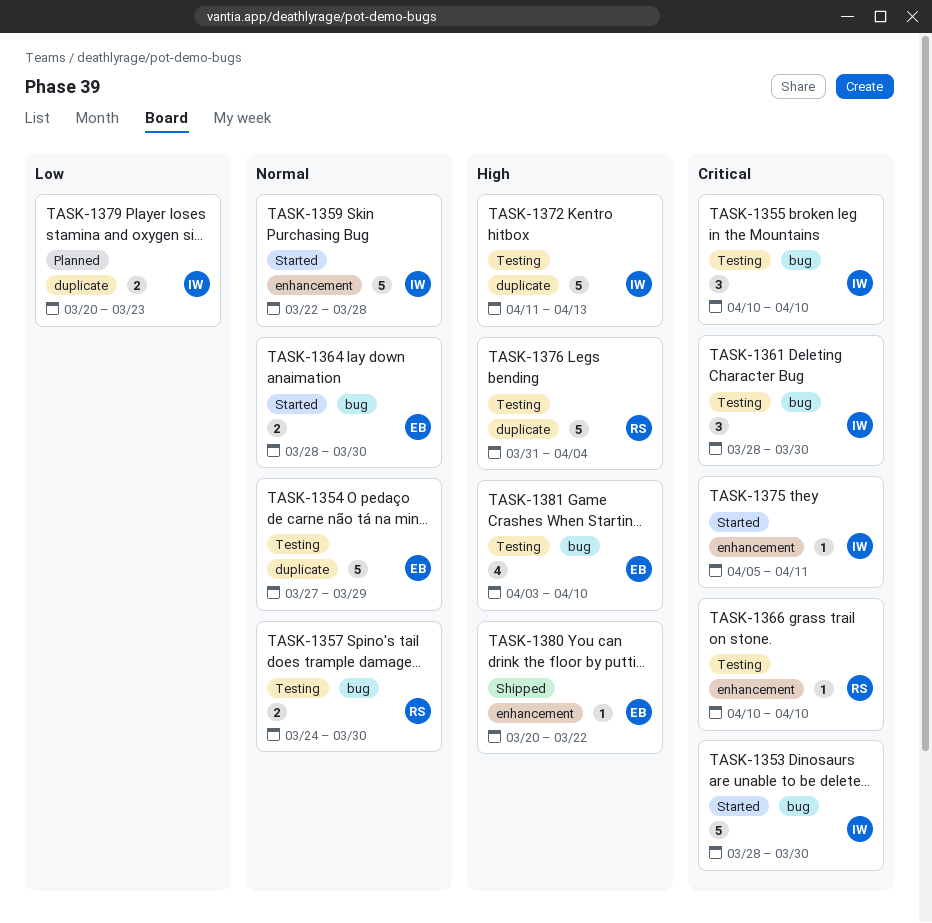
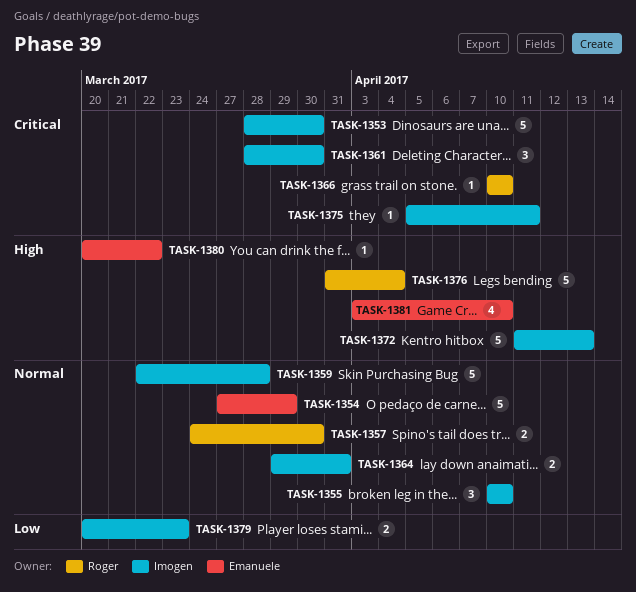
TASK-1355, priority: Critical -> Normal
TASK-1364, owner: Emanuele -> Imogen
TASK-1364, start: Mar 28 -> Mar 29
TASK-1364, due: Mar 30 -> Mar 31

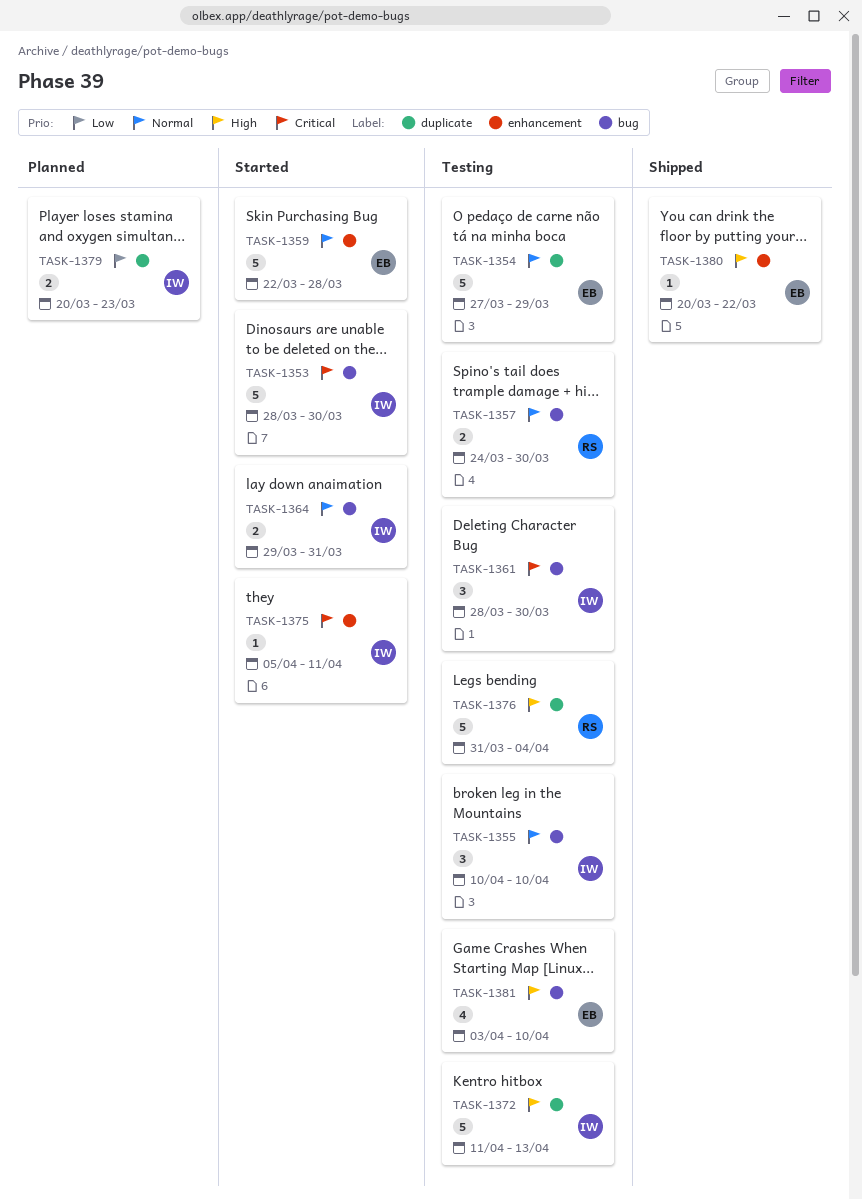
TASK-1359, owner: Imogen -> Emanuele
TASK-1366: present -> none

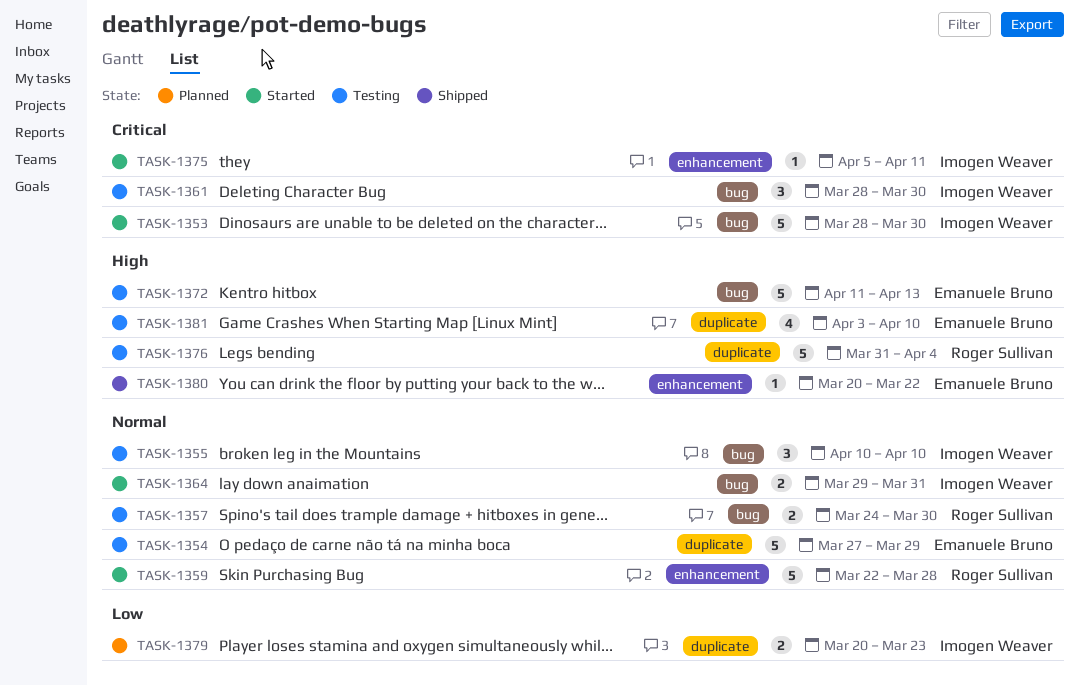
TASK-1359, owner: Emanuele Bruno -> Roger Sullivan
TASK-1372, owner: Imogen Weaver -> Emanuele Bruno
TASK-1372, label: duplicate -> bug
TASK-1381, label: bug -> duplicate

